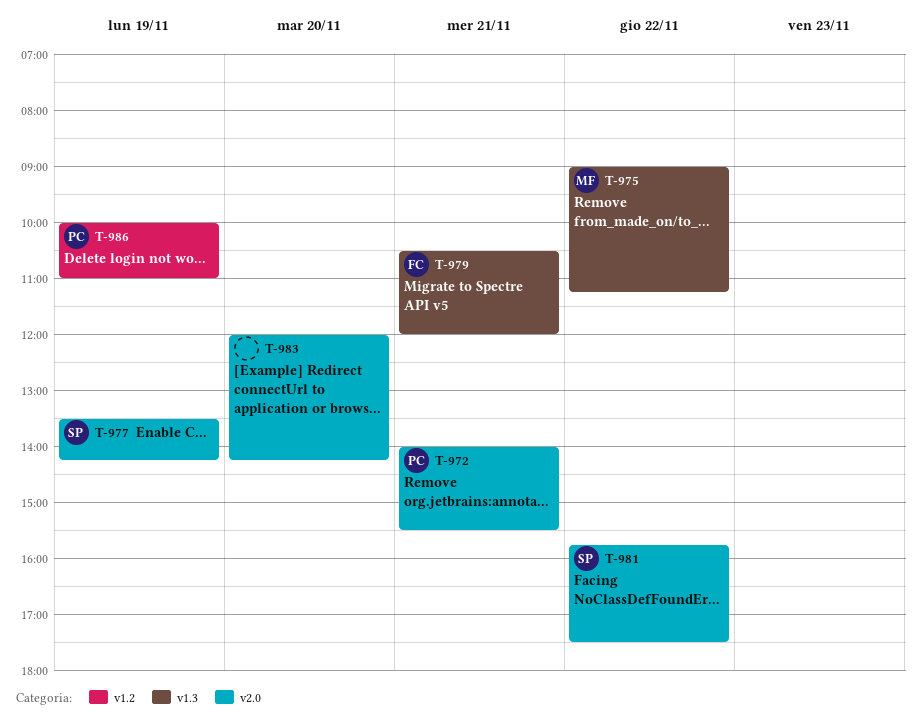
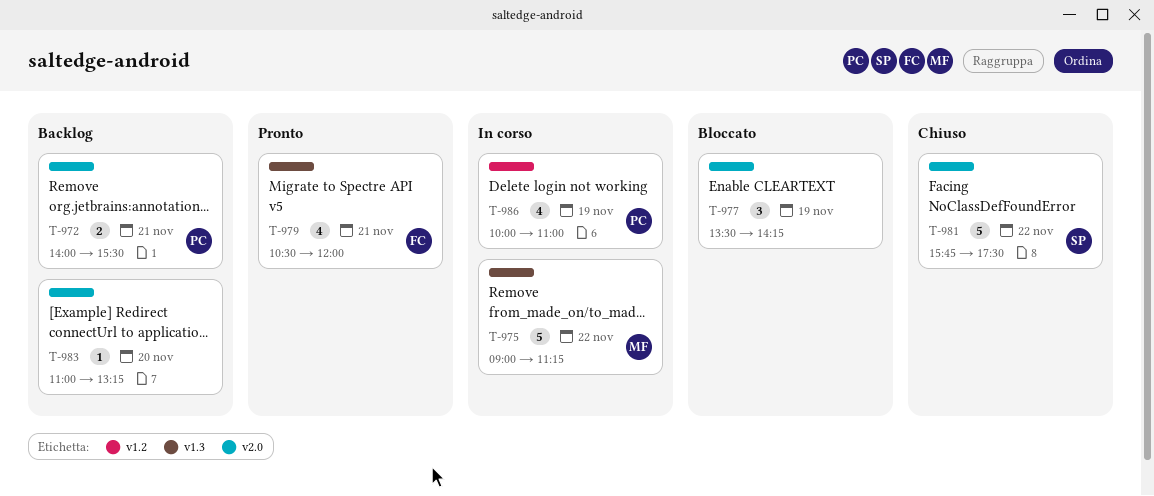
T-977, owner: SP -> none
T-983, begins: 12:00 -> 11:00
T-983, ends: 14:15 -> 13:15

